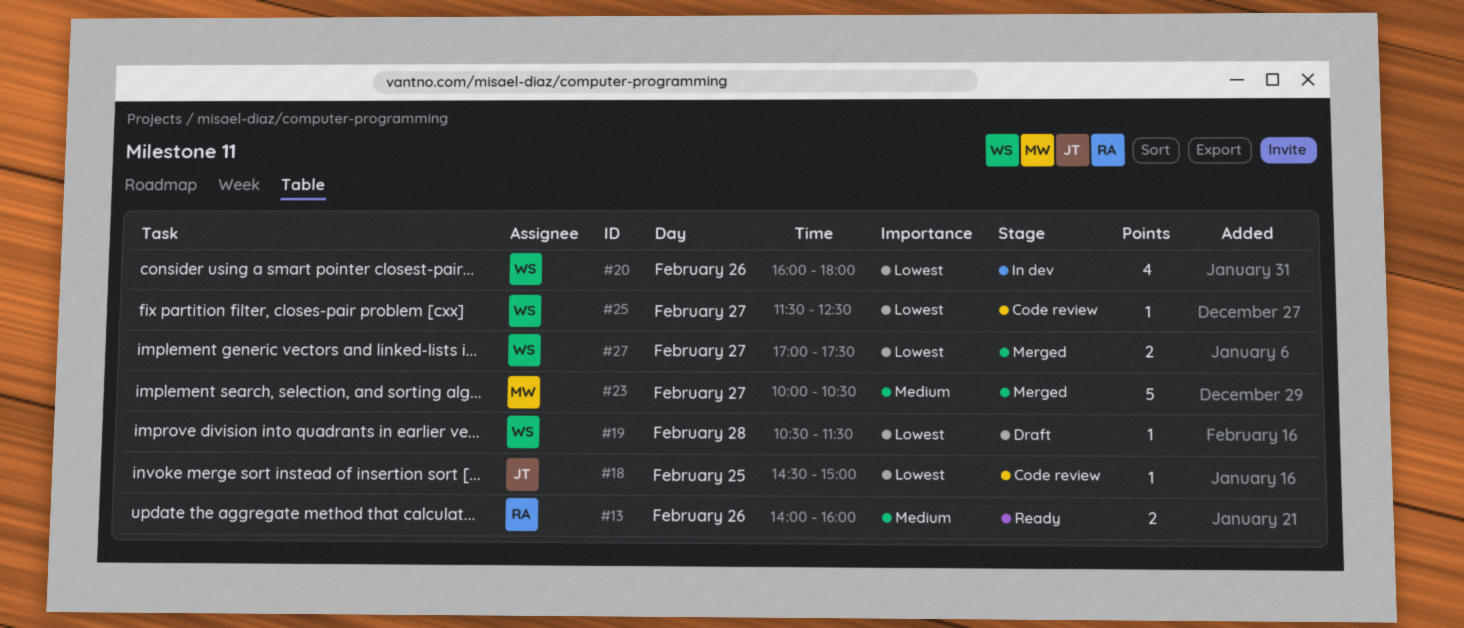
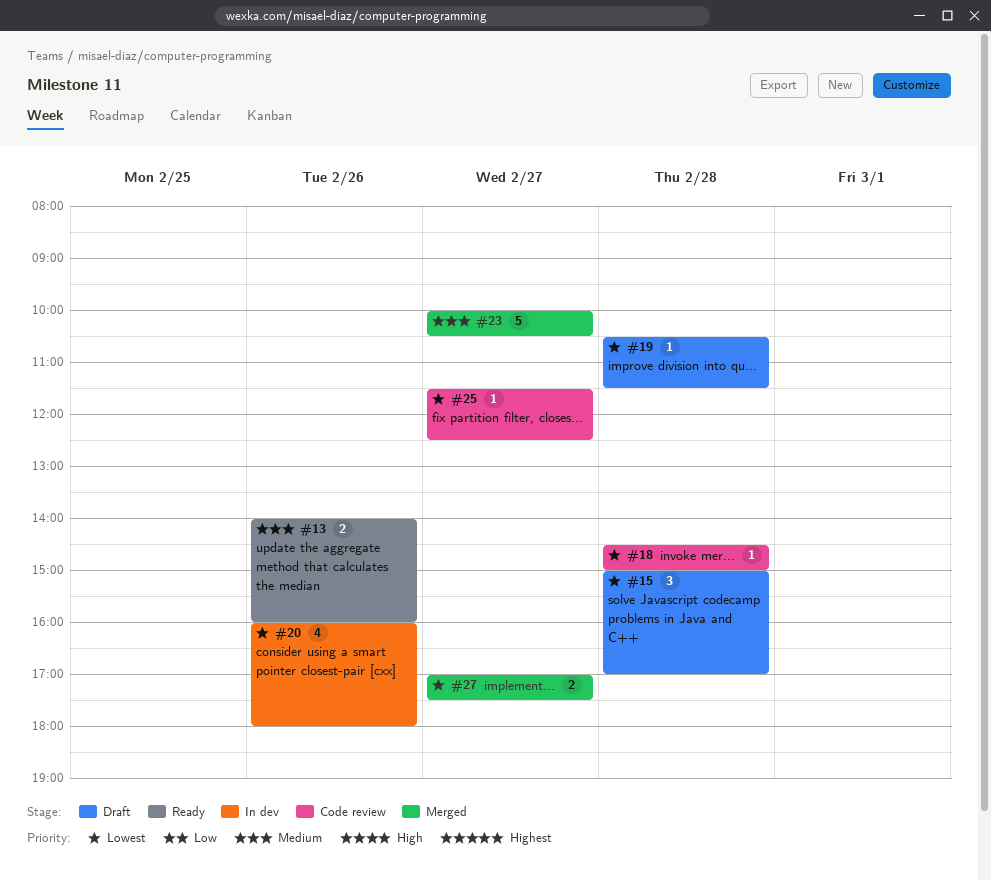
#15: none -> present
#18, day: Feb 25 -> Feb 28

